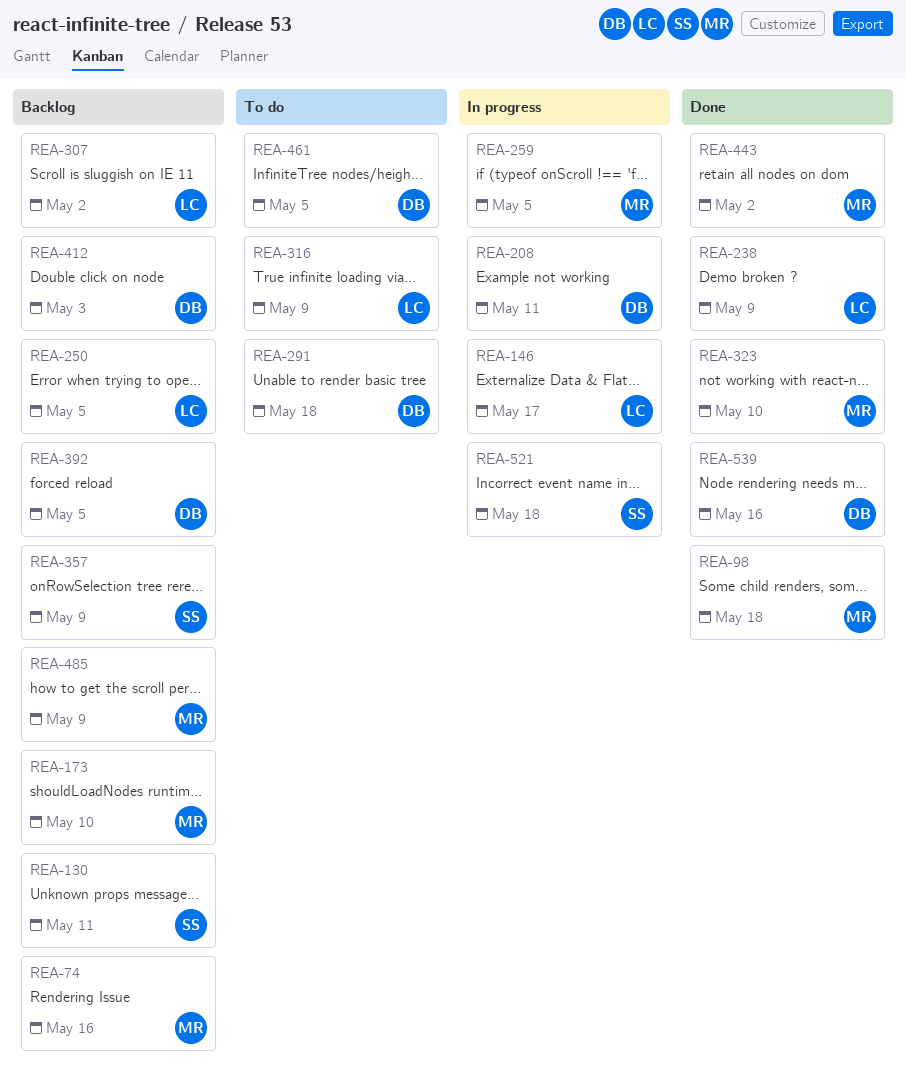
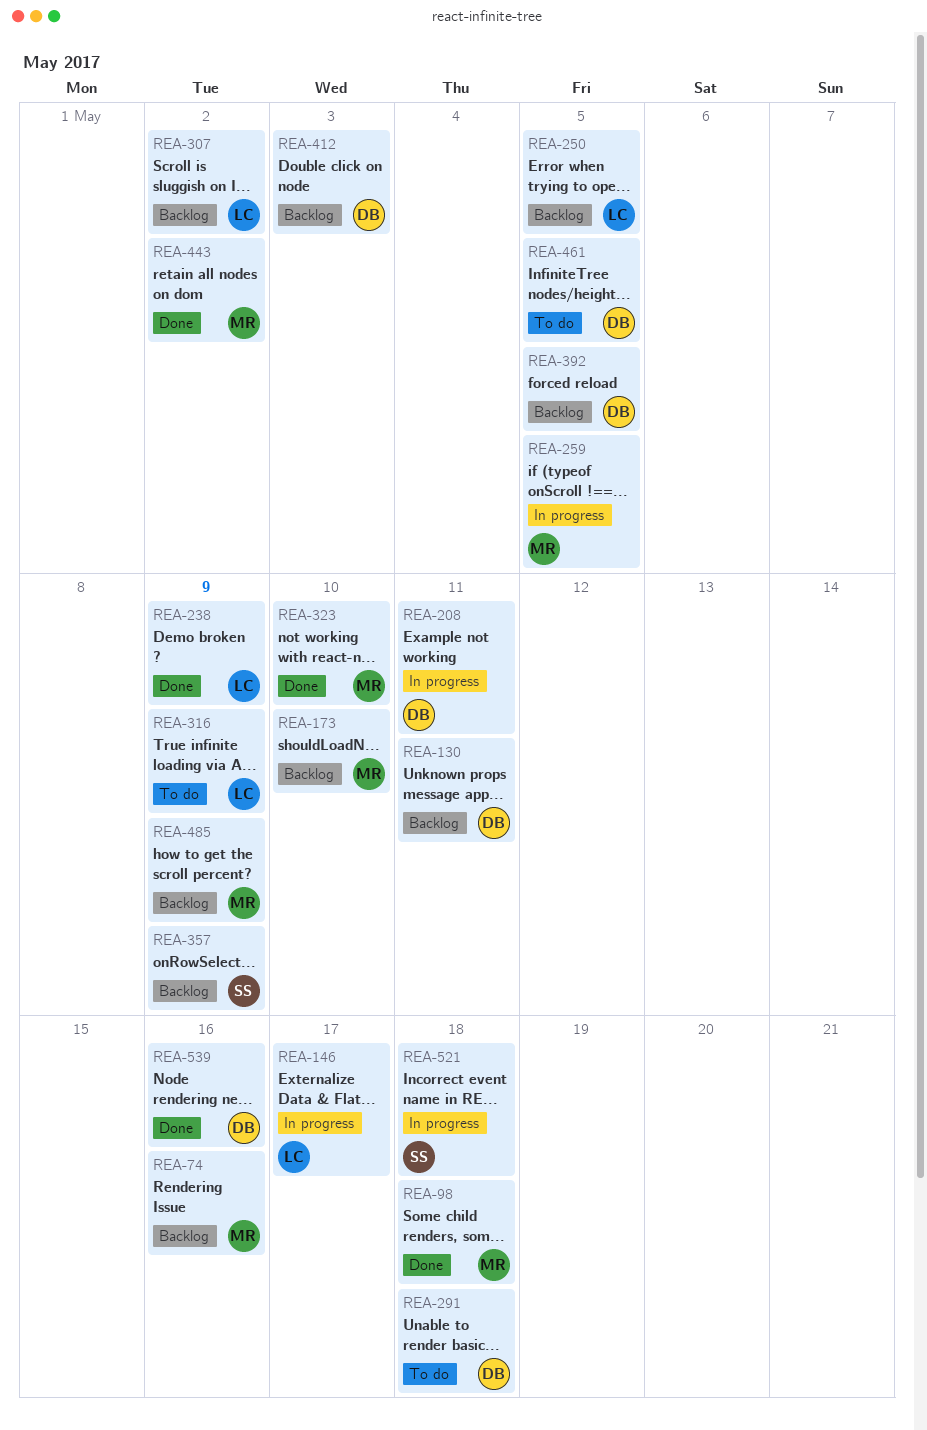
REA-130, owner: SS -> DB

